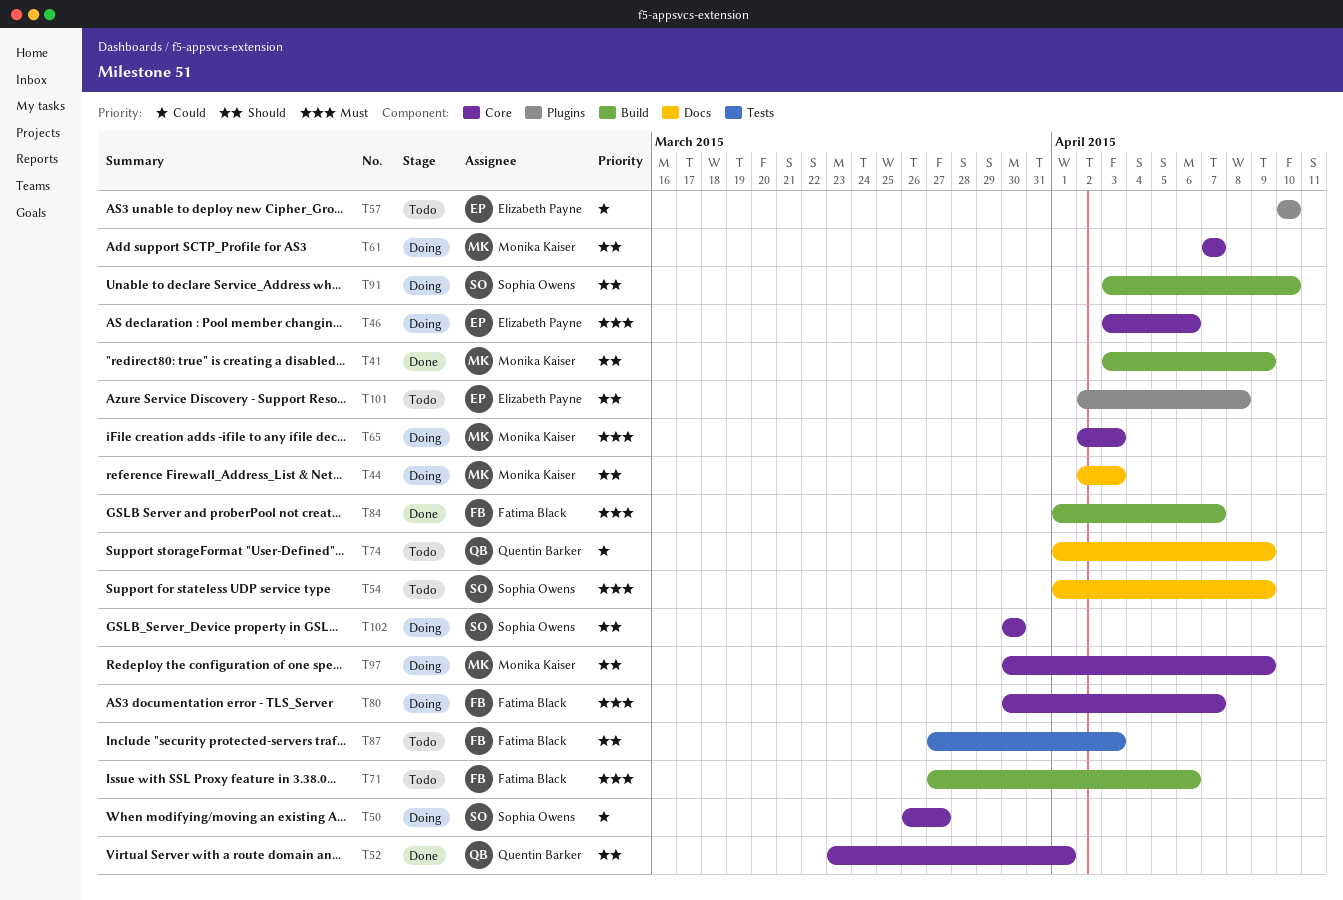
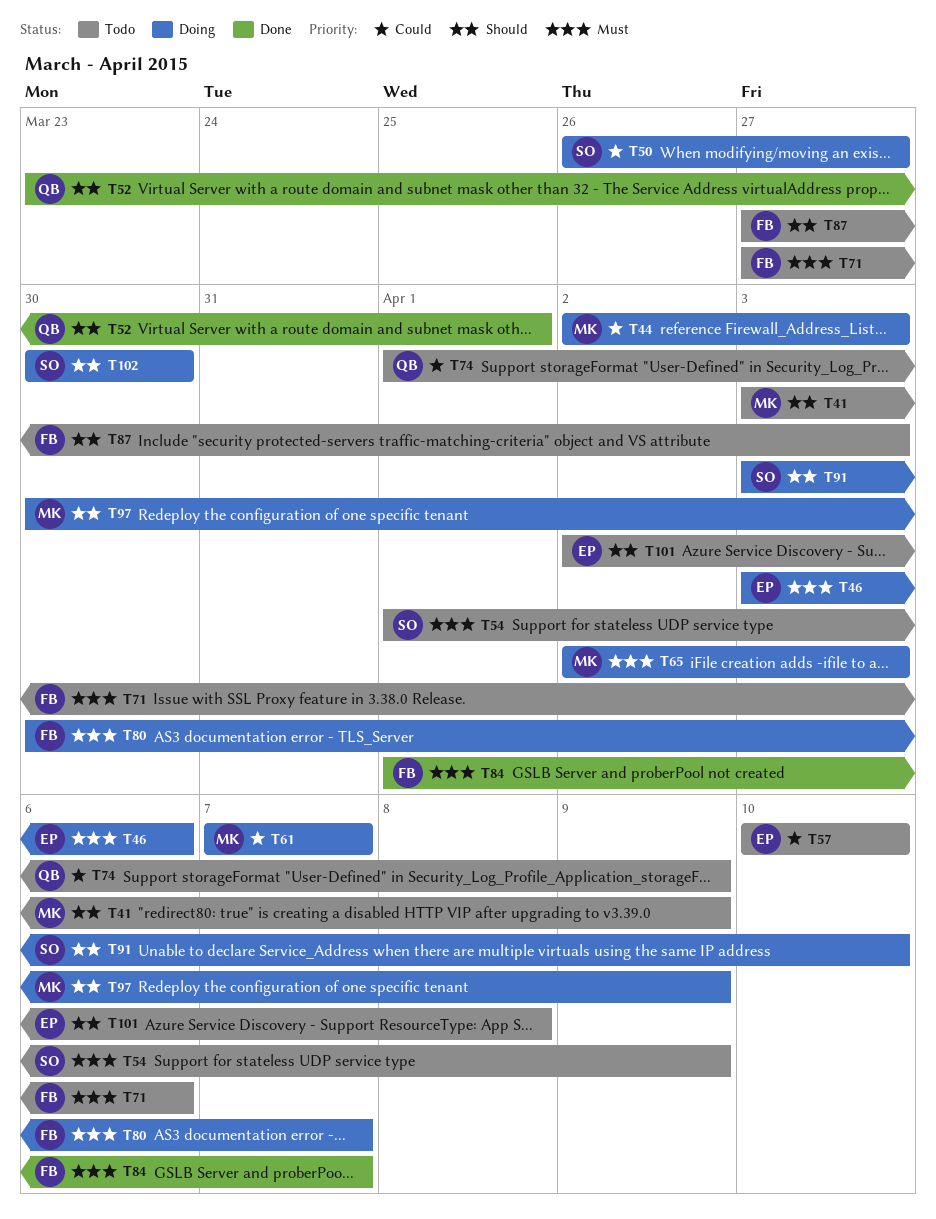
T41, status: Done -> Todo
T44, priority: Should -> Could
T61, priority: Should -> Could

